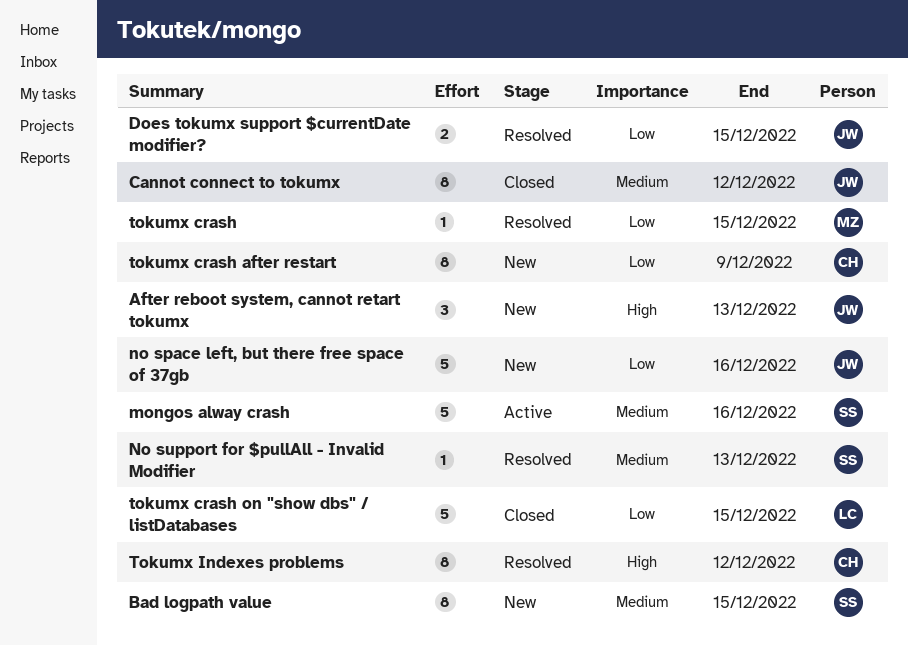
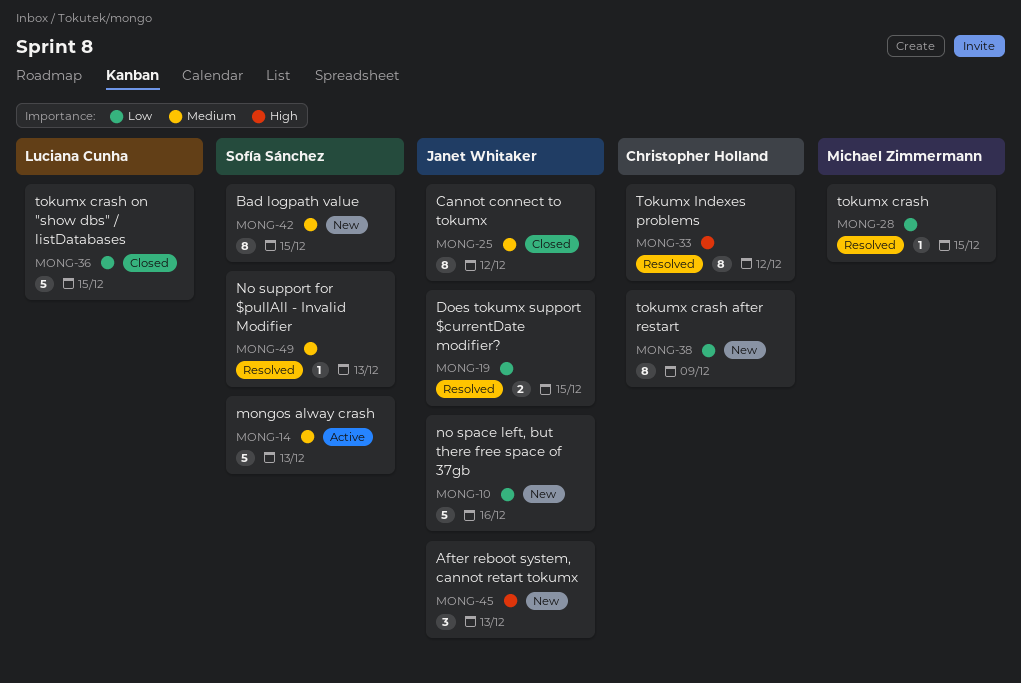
mongos alway crash, due: Dec 16 -> Dec 13

